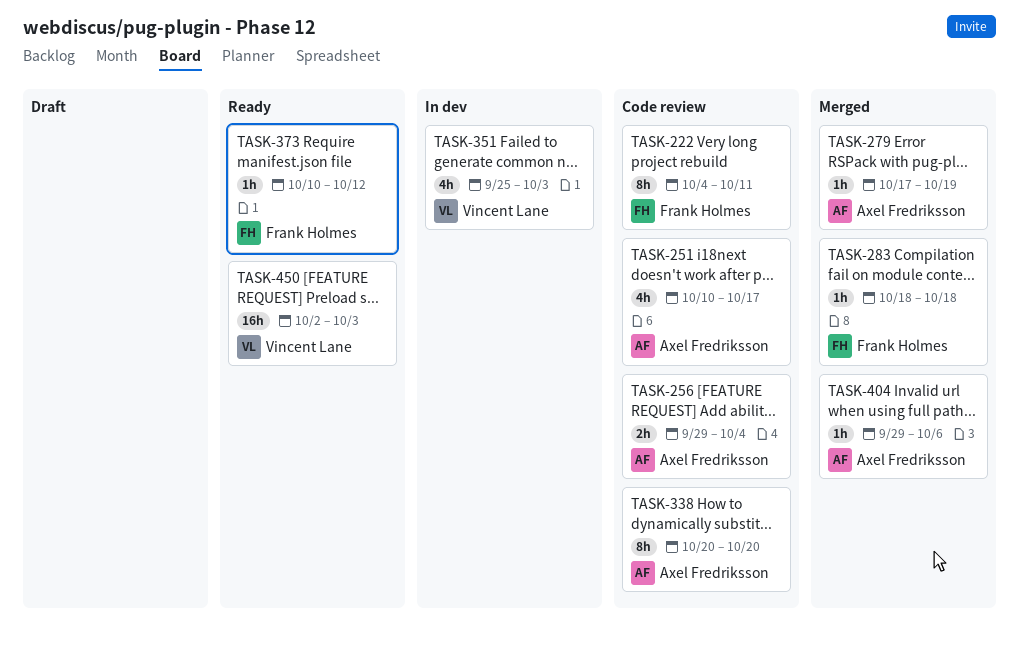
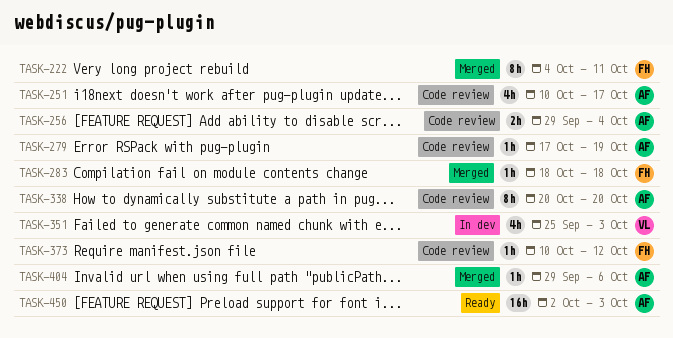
TASK-222, status: Code review -> Merged
TASK-279, status: Merged -> Code review
TASK-373, status: Ready -> Code review
TASK-450, owner: Vincent Lane -> Axel Fredriksson

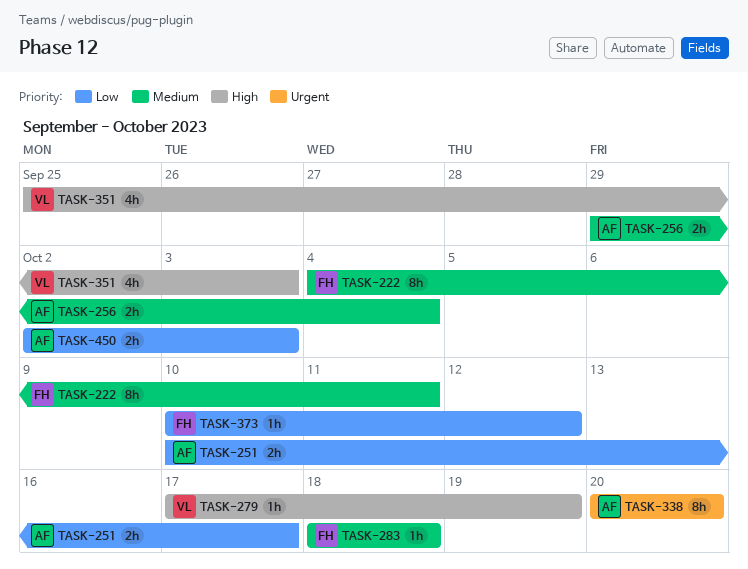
TASK-251, estimate: 4h -> 2h
TASK-279, owner: AF -> VL
TASK-404: present -> none
TASK-450, estimate: 16h -> 2h

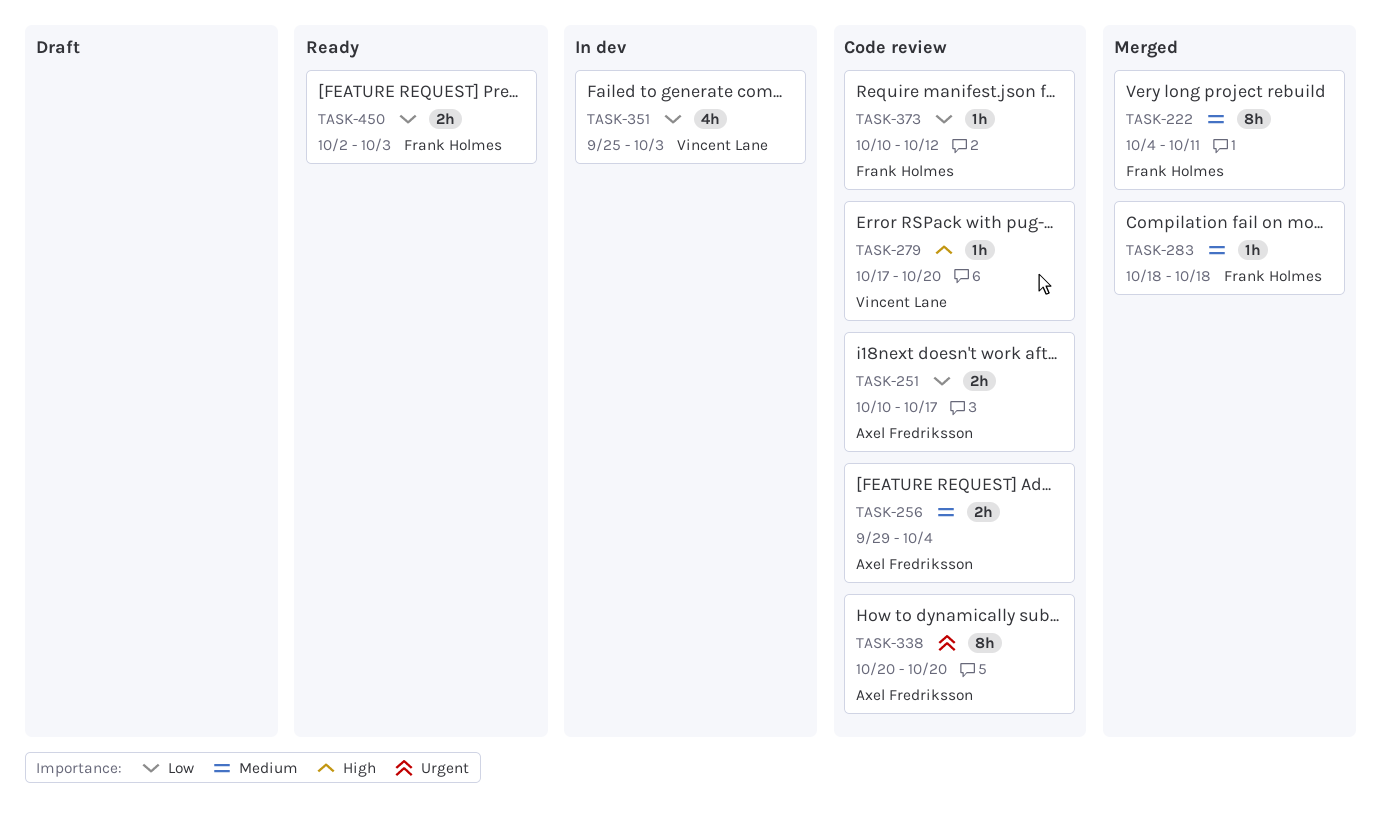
TASK-279, due: Oct 19 -> Oct 20
TASK-351, priority: High -> Low
TASK-450, owner: Axel Fredriksson -> Frank Holmes

